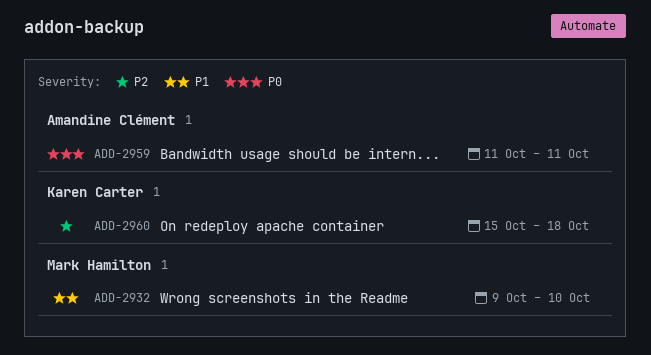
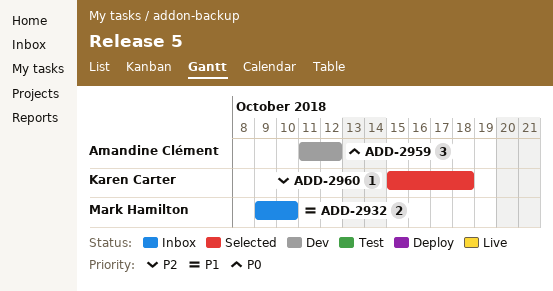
ADD-2959, due: Oct 11 -> Oct 12

